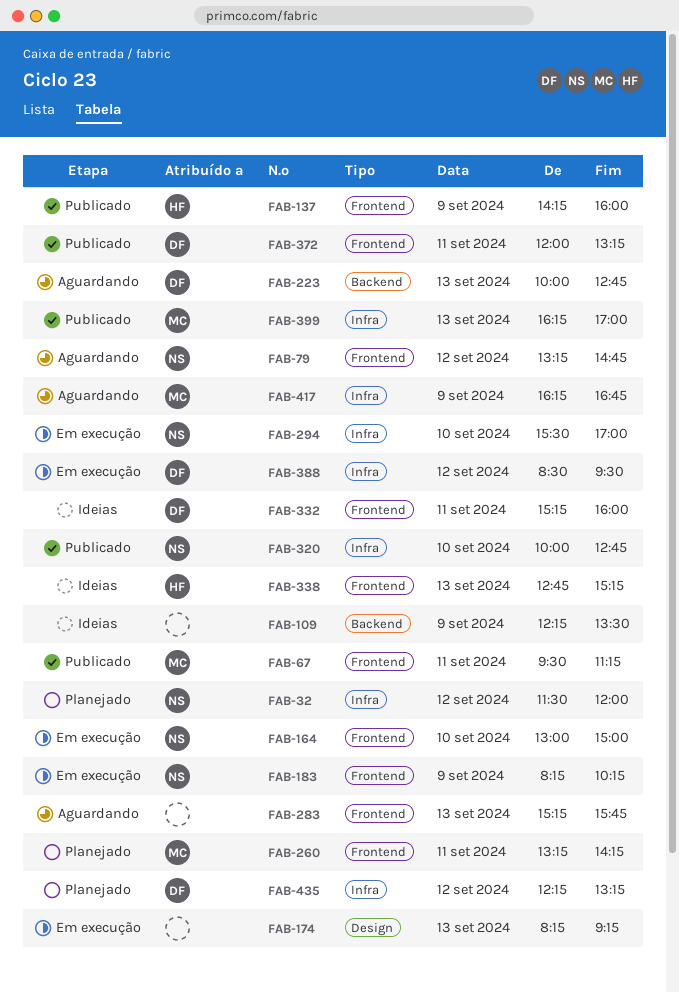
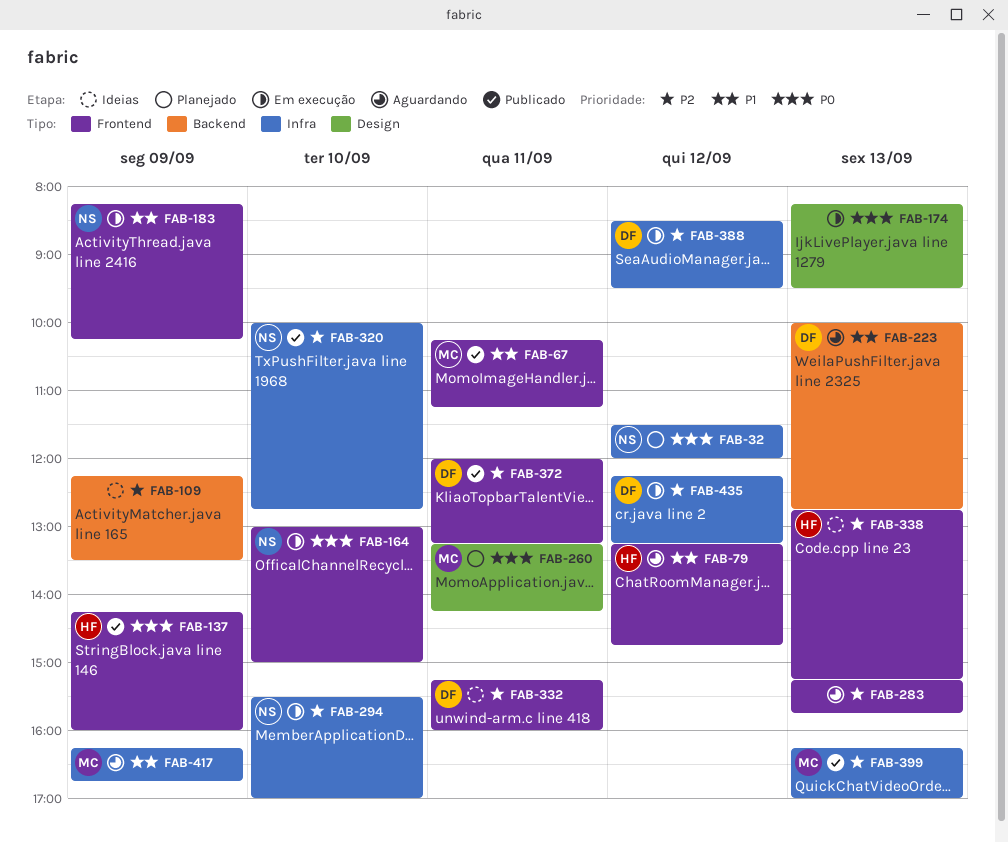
FAB-67, begins: 09:30 -> 10:15
FAB-79, owner: NS -> HF
FAB-174, ends: 09:15 -> 09:30
FAB-260, label: Frontend -> Design
FAB-435, status: Planejado -> Em execução

